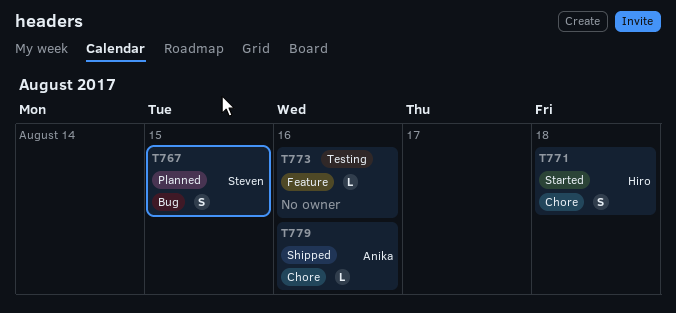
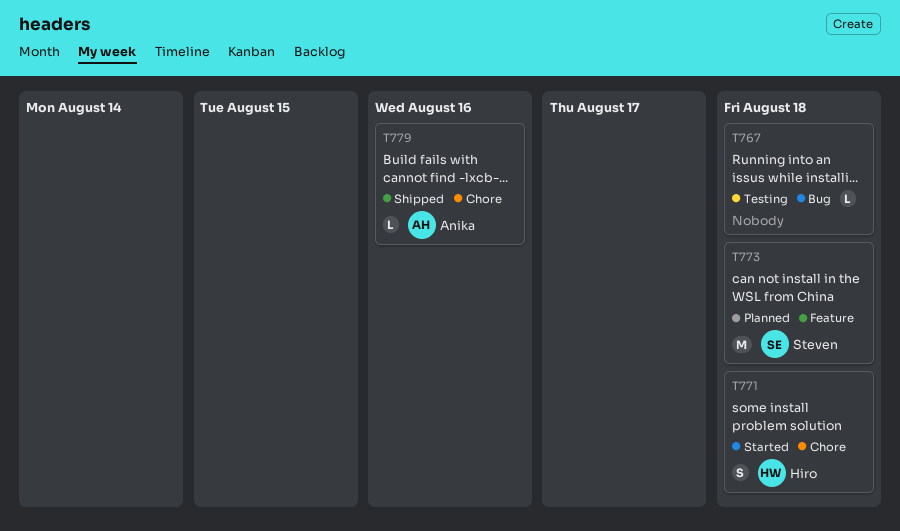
T767, status: Planned -> Testing
T767, owner: Steven -> none
T767, estimate: S -> L
T767, due: Aug 15 -> Aug 18
T773, status: Testing -> Planned
T773, owner: none -> Steven
T773, estimate: L -> M
T773, due: Aug 16 -> Aug 18

